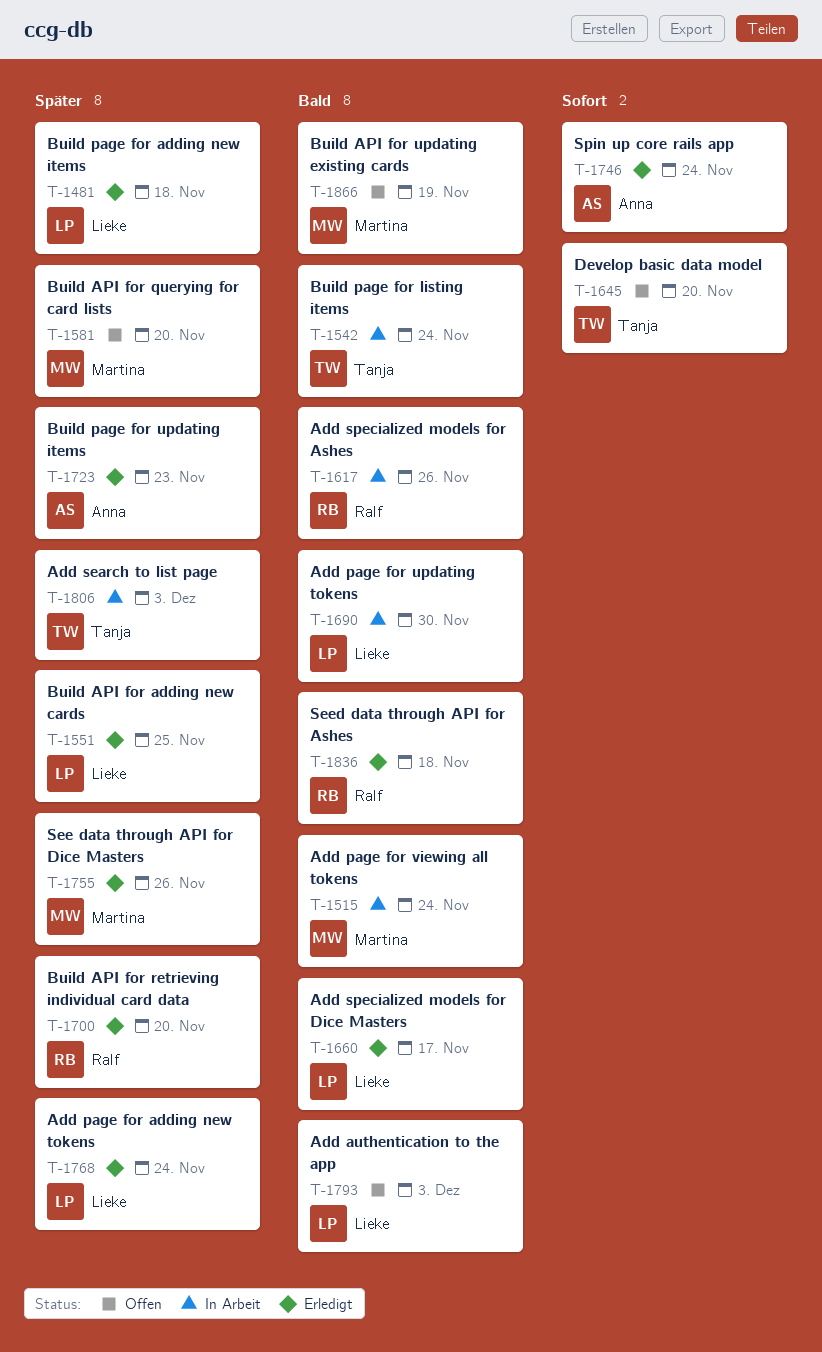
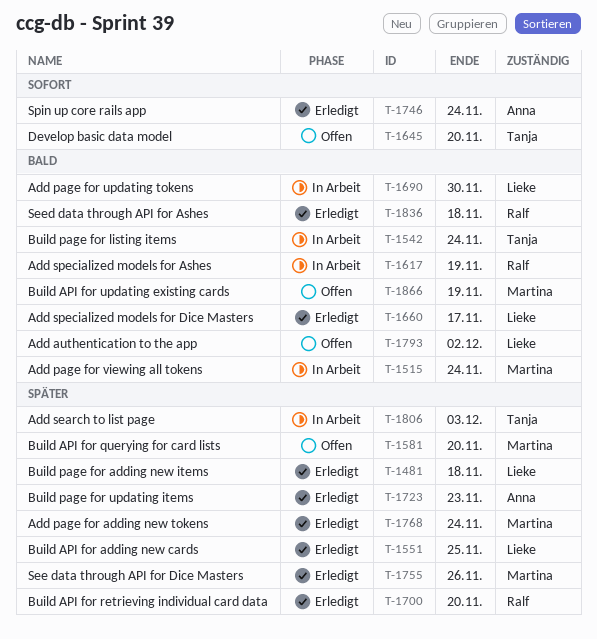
T-1617, due: Nov 26 -> Nov 19
T-1768, owner: Lieke -> Martina
T-1793, due: Dec 3 -> Dec 2

